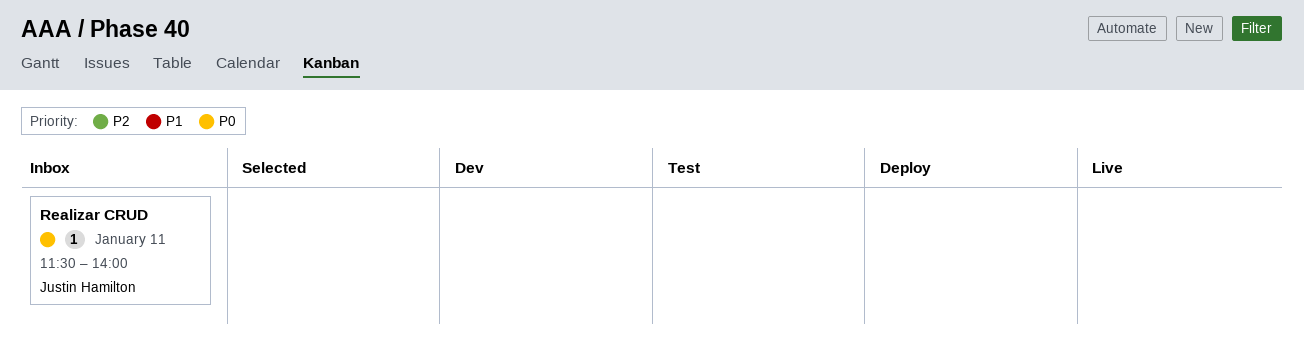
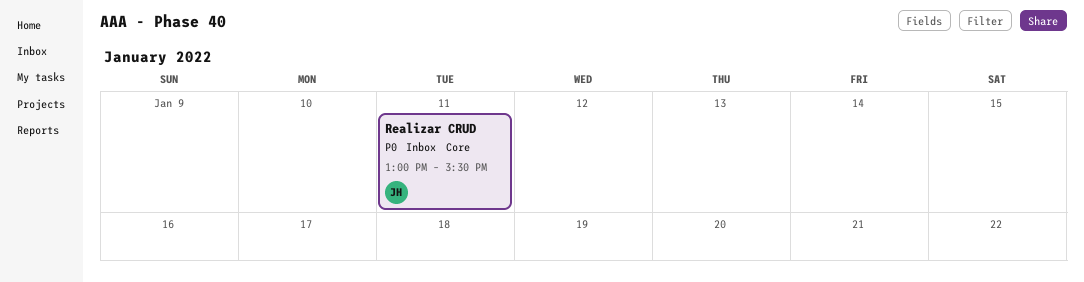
Realizar CRUD, begins: 11:30 -> 13:00
Realizar CRUD, ends: 14:00 -> 15:30

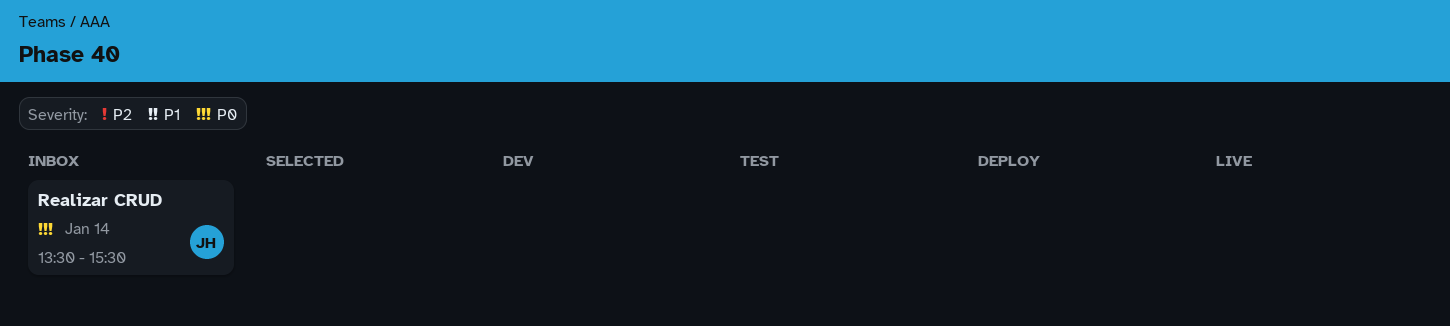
Realizar CRUD, day: Jan 11 -> Jan 14
Realizar CRUD, begins: 13:00 -> 13:30

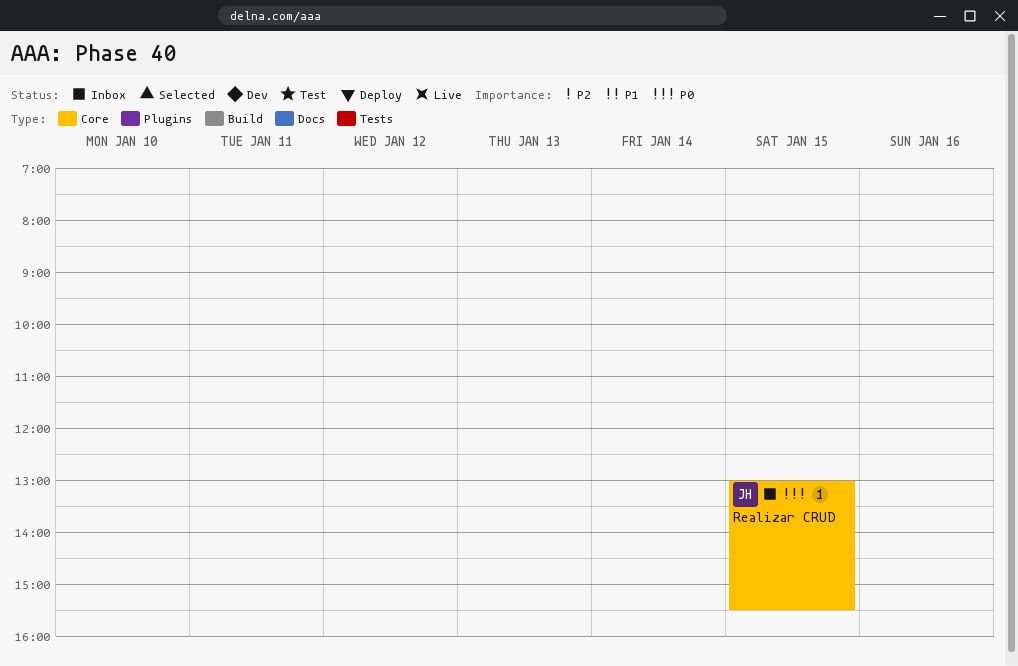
Realizar CRUD, day: Jan 14 -> Jan 15
Realizar CRUD, begins: 13:30 -> 13:00

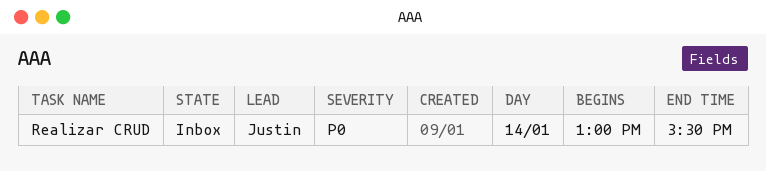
Realizar CRUD, day: Jan 15 -> Jan 14

